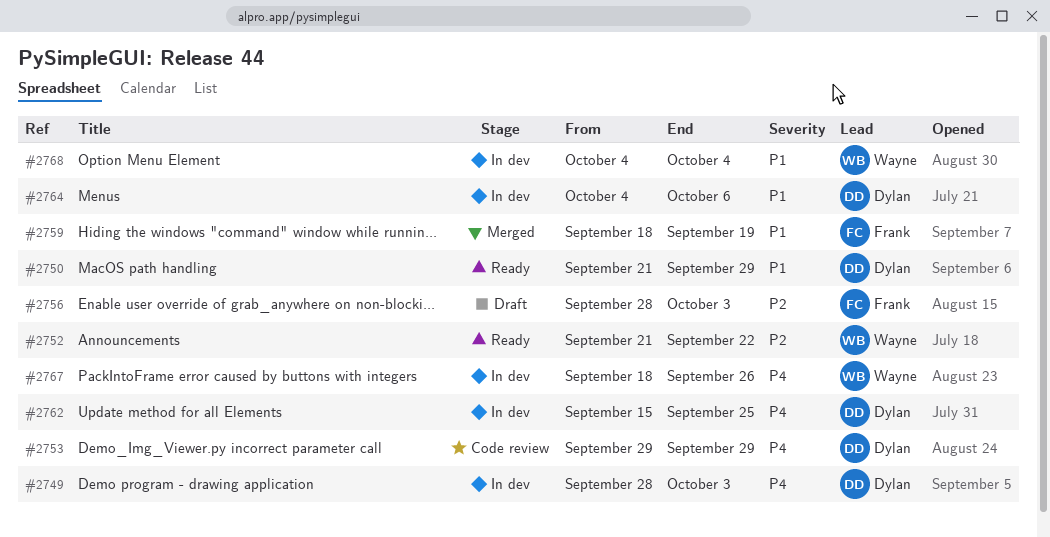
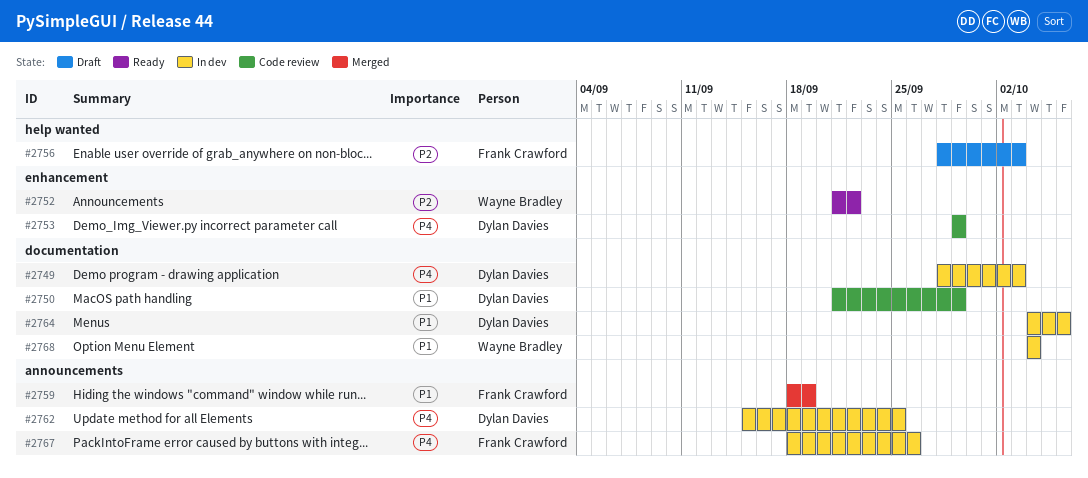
#2750, status: Ready -> Code review
#2767, owner: Wayne Bradley -> Frank Crawford

